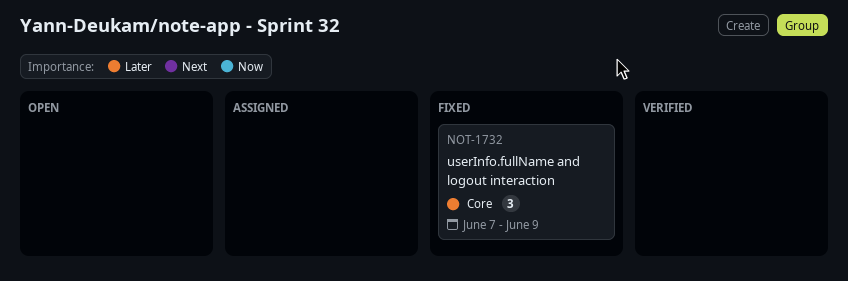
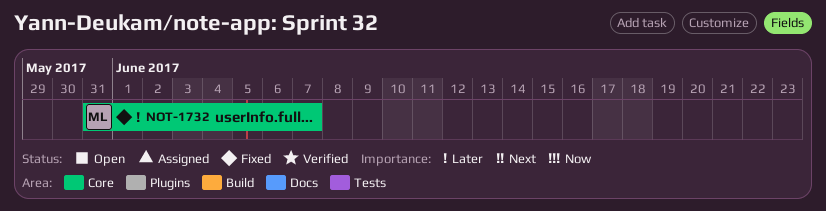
NOT-1732, start: Jun 7 -> May 31
NOT-1732, due: Jun 9 -> Jun 7

